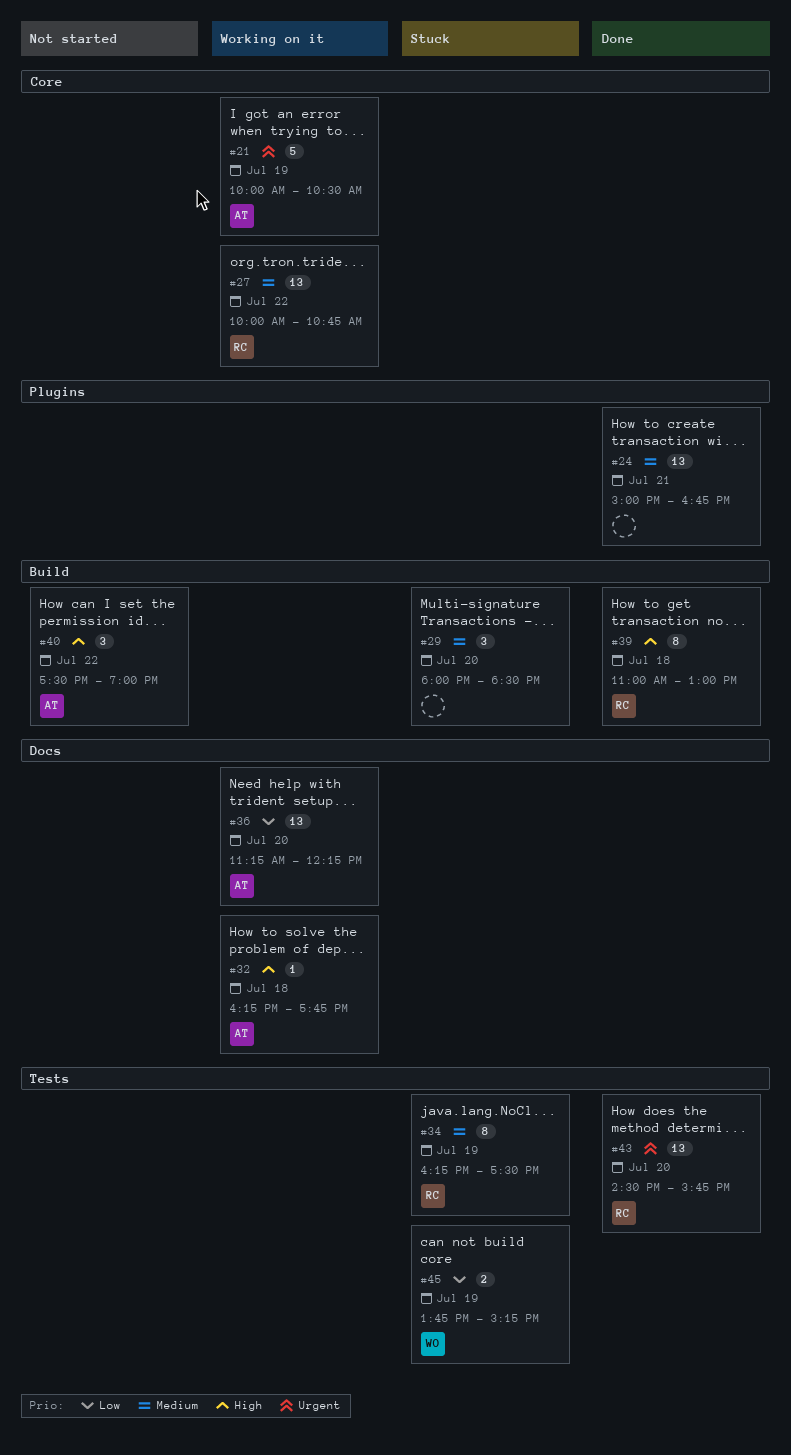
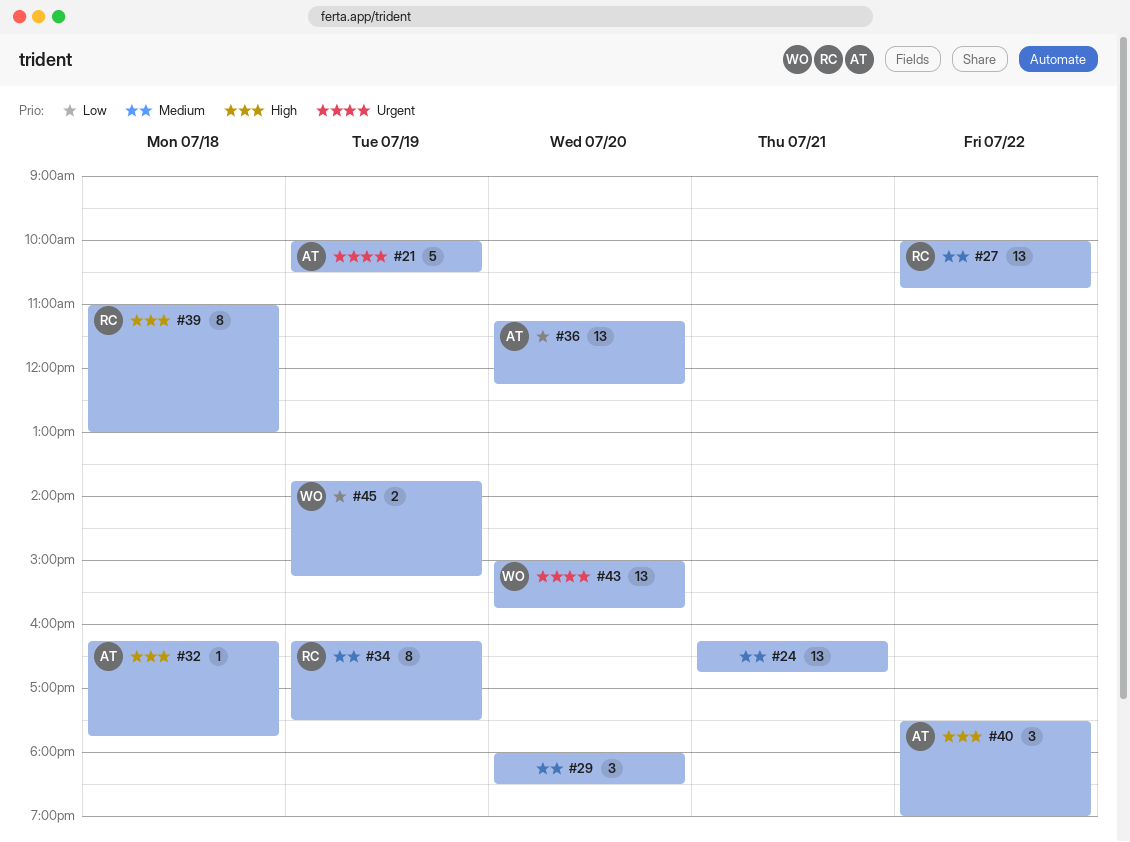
#24, begins: 15:00 -> 16:15
#43, owner: RC -> WO
#43, begins: 14:30 -> 15:00

